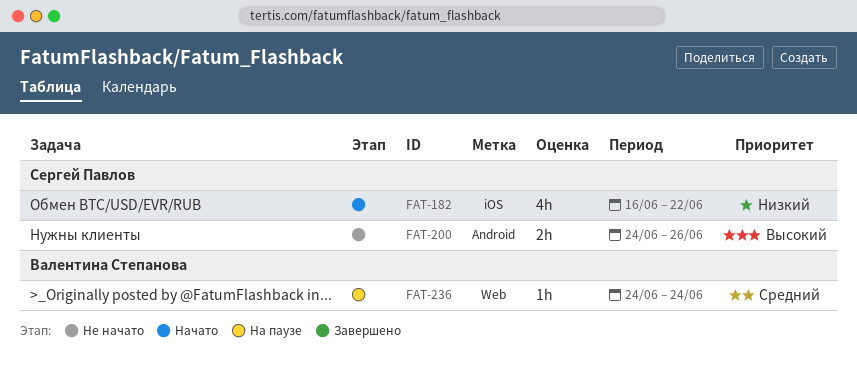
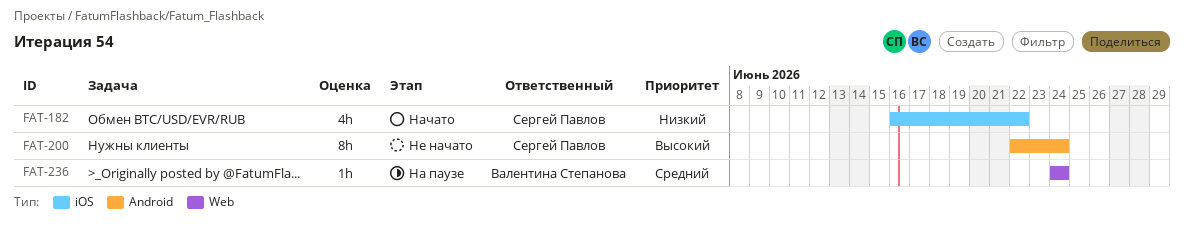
FAT-200, estimate: 2h -> 8h
FAT-200, start: Jun 24 -> Jun 22
FAT-200, due: Jun 26 -> Jun 24

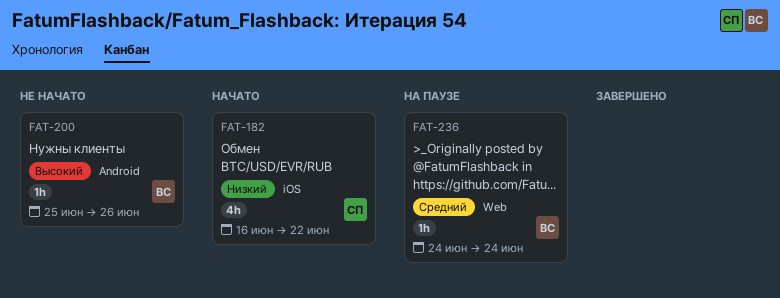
FAT-200, owner: Сергей Павлов -> Валентина Степанова
FAT-200, estimate: 8h -> 1h
FAT-200, start: Jun 22 -> Jun 25
FAT-200, due: Jun 24 -> Jun 26

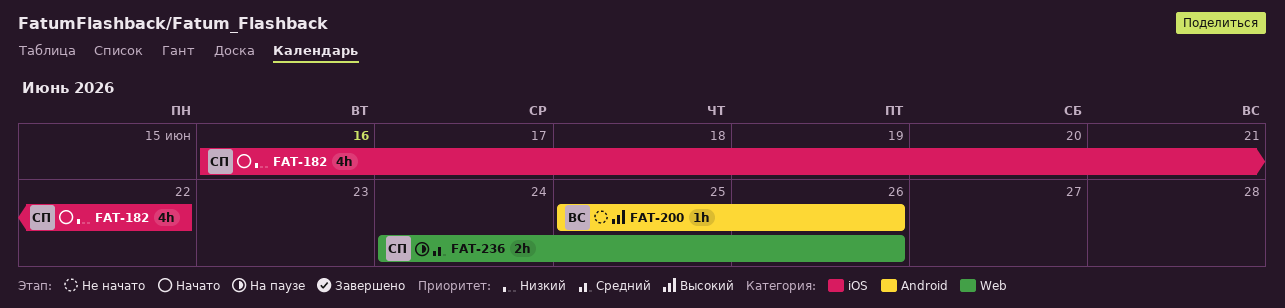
FAT-236, owner: ВС -> СП
FAT-236, estimate: 1h -> 2h
FAT-236, due: Jun 24 -> Jun 26

